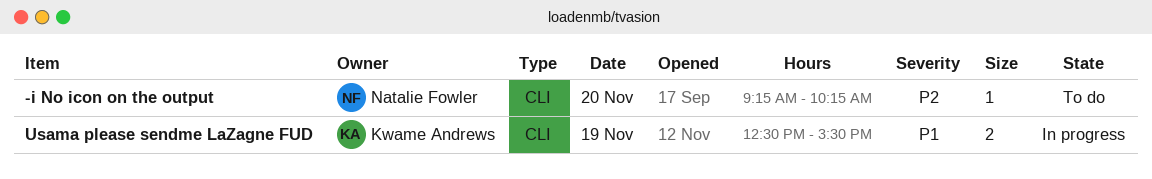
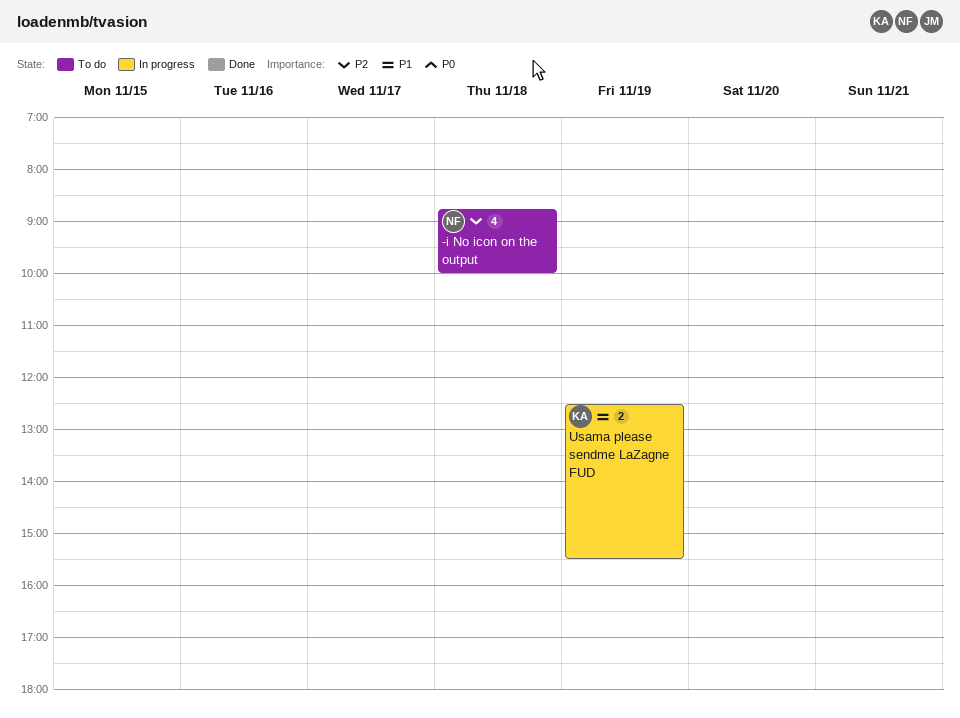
-i No icon on the output, estimate: 1 -> 4
-i No icon on the output, day: Nov 20 -> Nov 18
-i No icon on the output, begins: 09:15 -> 08:45
-i No icon on the output, ends: 10:15 -> 10:00

